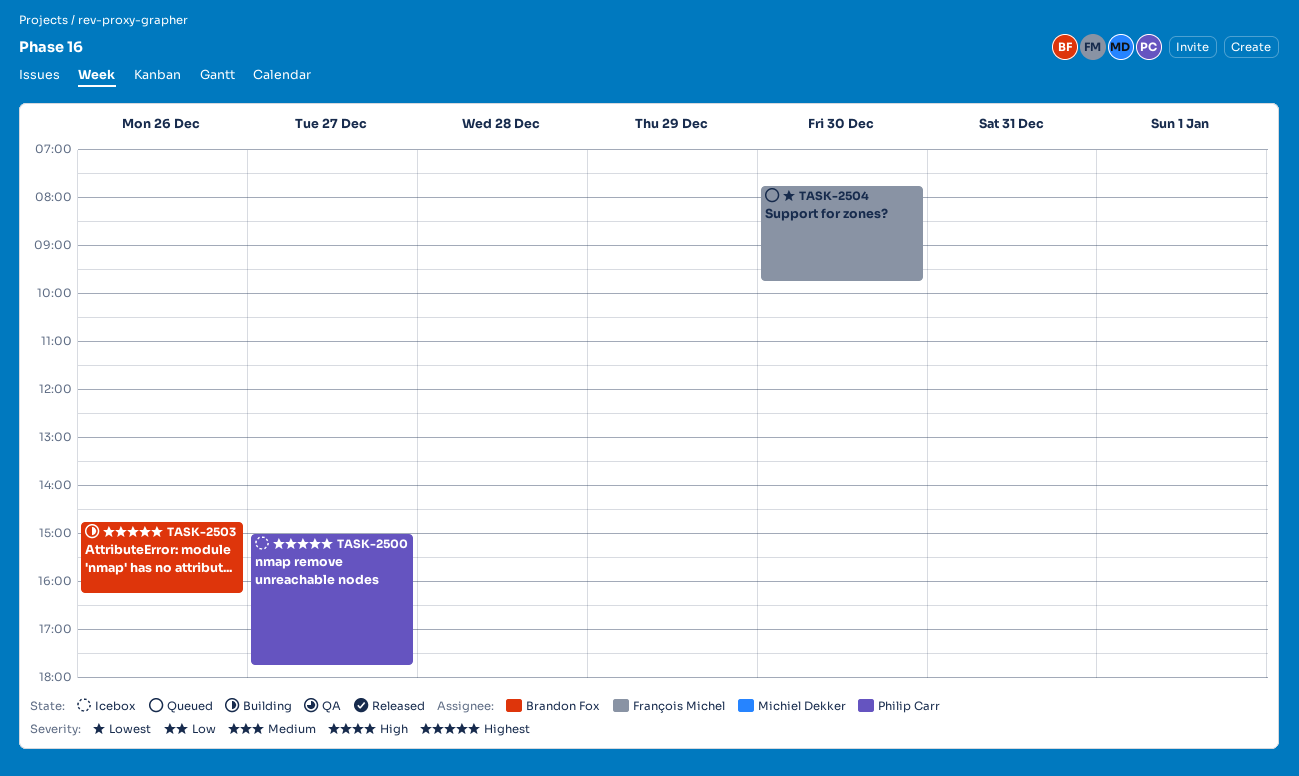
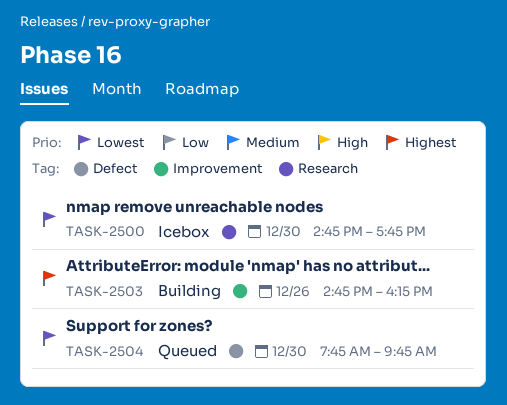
TASK-2500, priority: Highest -> Lowest
TASK-2500, day: Dec 27 -> Dec 30
TASK-2500, begins: 15:00 -> 14:45

